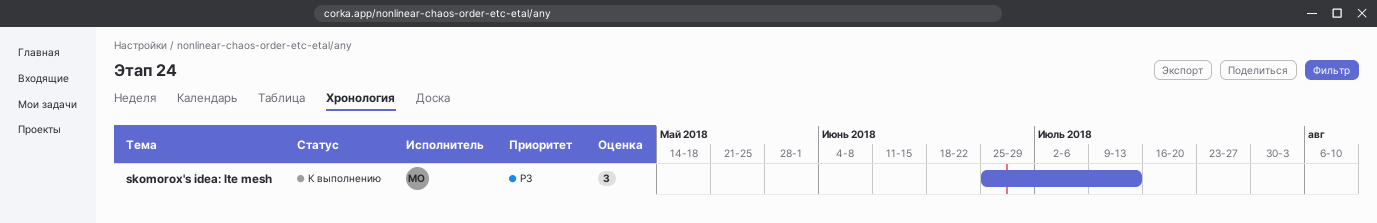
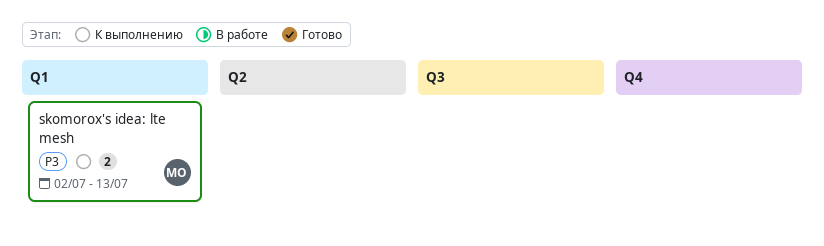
skomorox's idea: lte mesh, estimate: 3 -> 2
skomorox's idea: lte mesh, start: Jun 25 -> Jul 2

